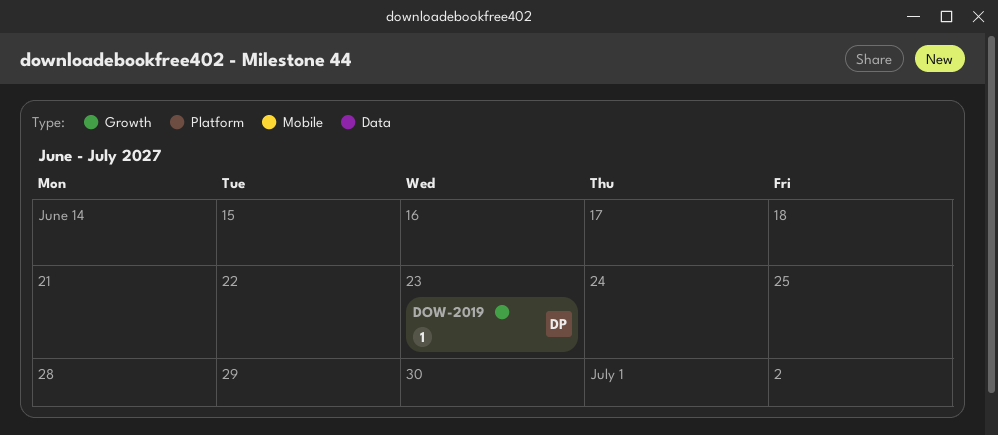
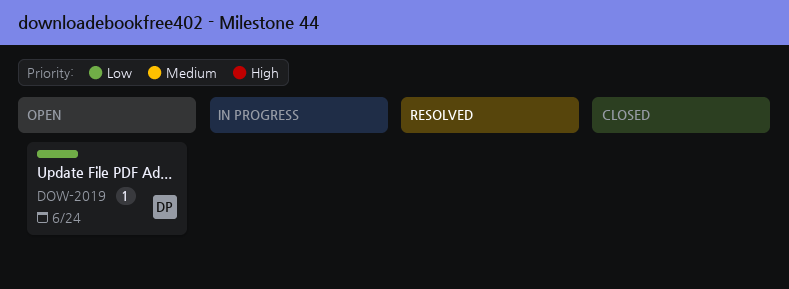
DOW-2019, due: Jun 23 -> Jun 24

